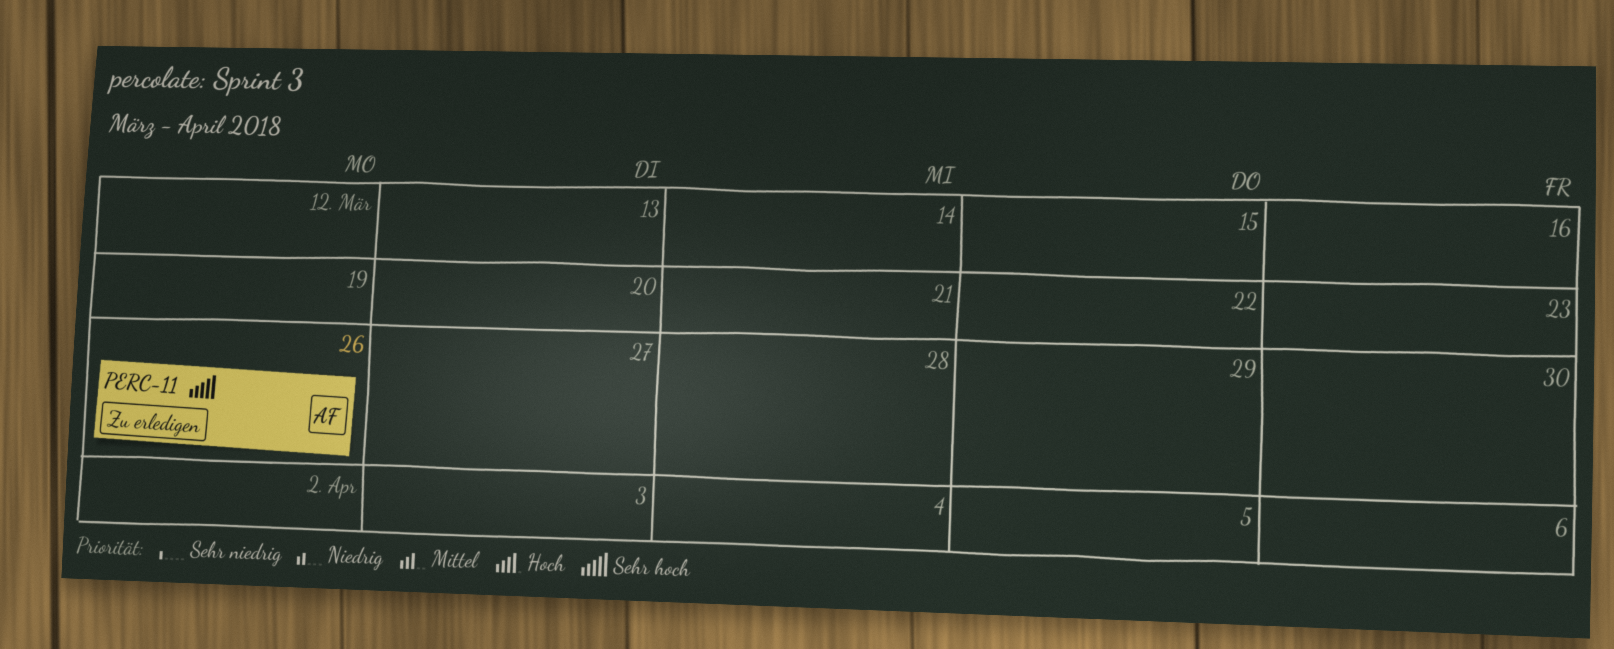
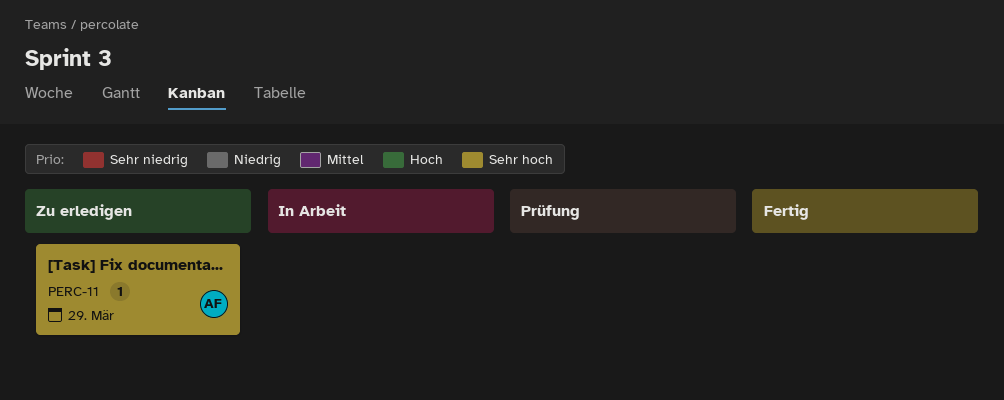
PERC-11, due: Mar 26 -> Mar 29

